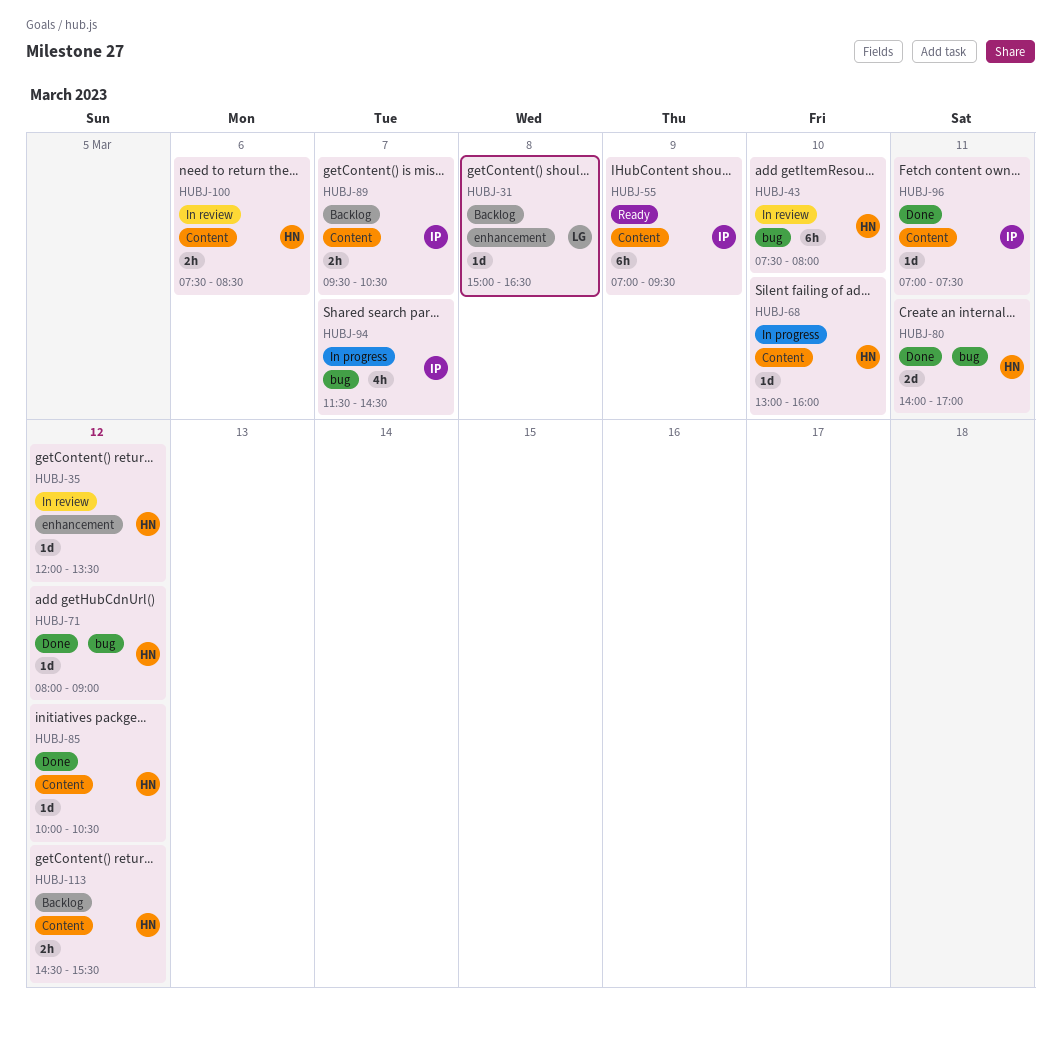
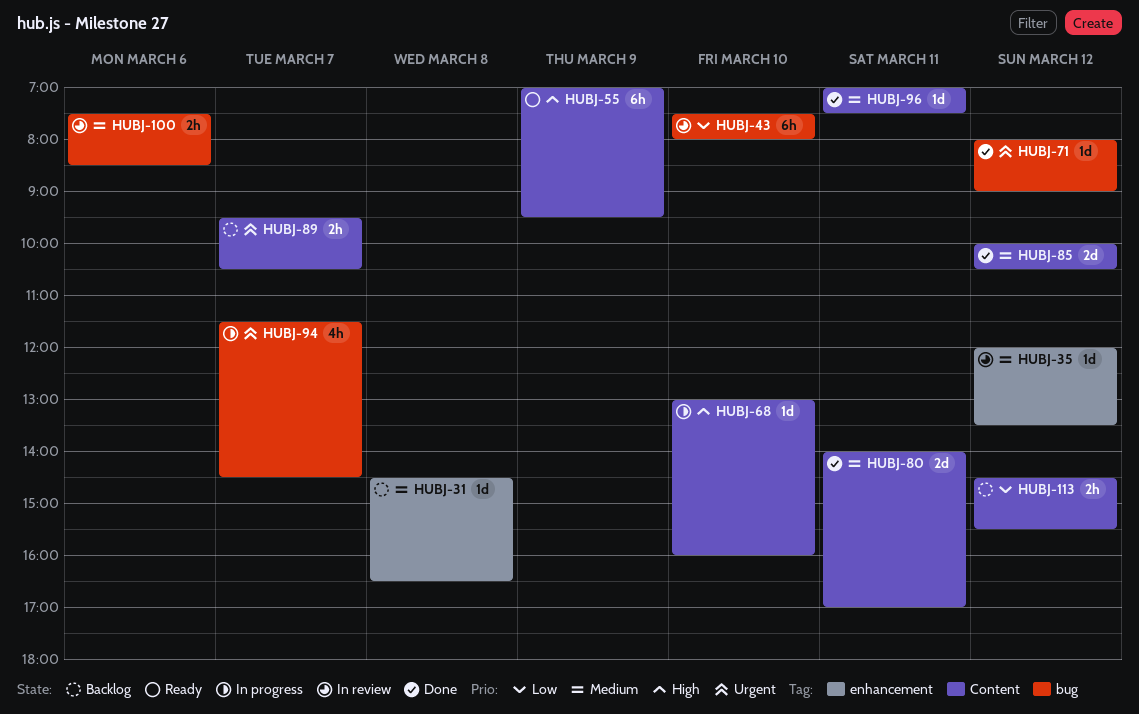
HUBJ-31, begins: 15:00 -> 14:30
HUBJ-80, label: bug -> Content
HUBJ-85, estimate: 1d -> 2d
HUBJ-100, label: Content -> bug

